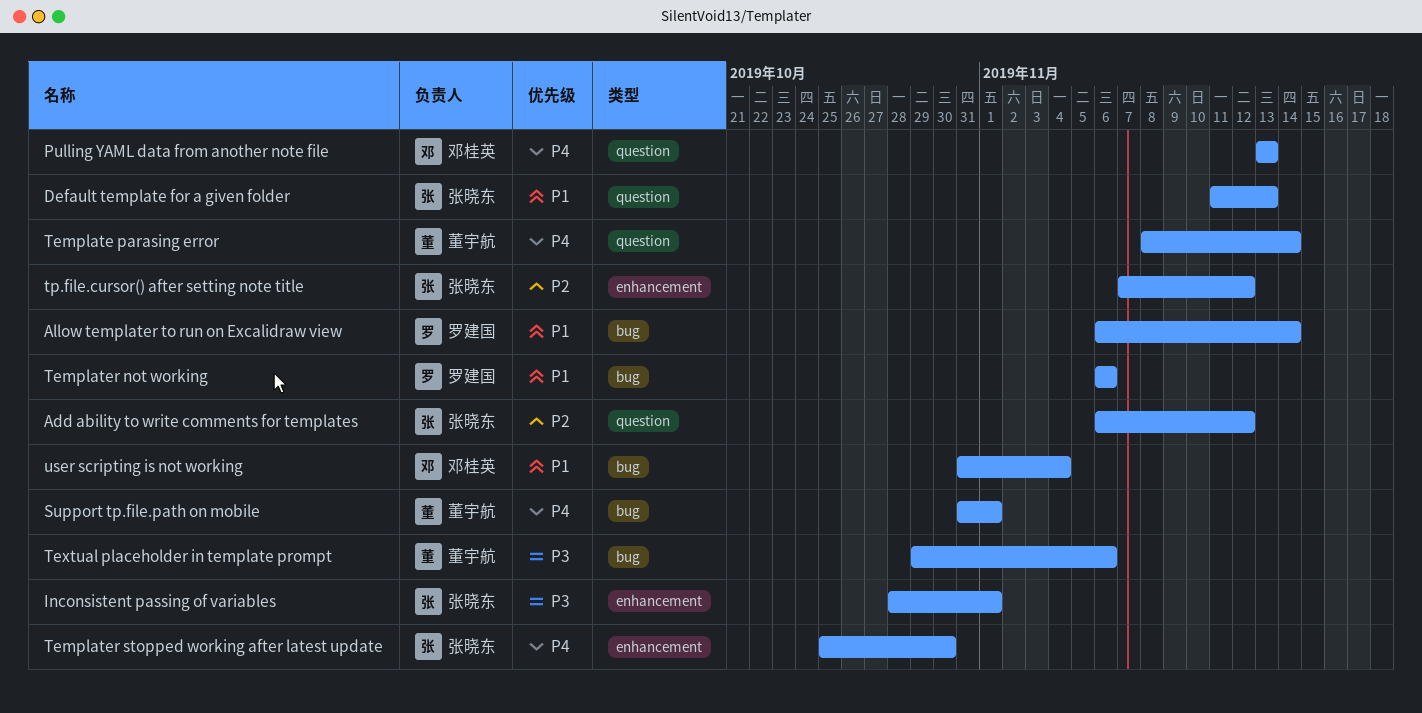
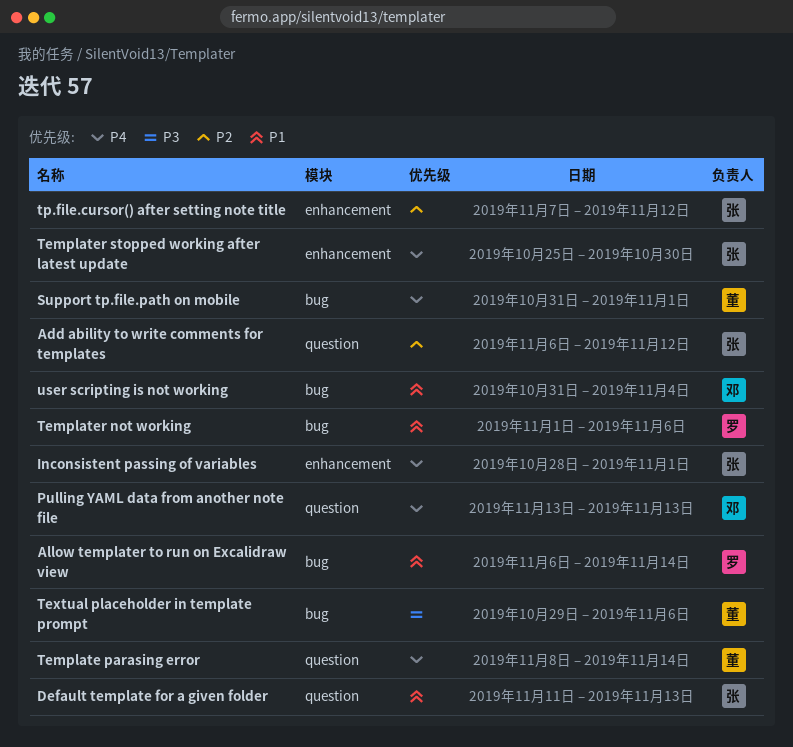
Inconsistent passing of variables, priority: P3 -> P4
Templater not working, start: Nov 6 -> Nov 1

